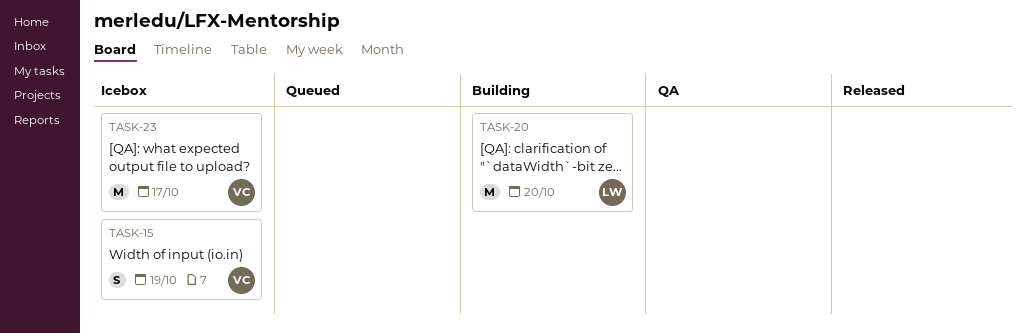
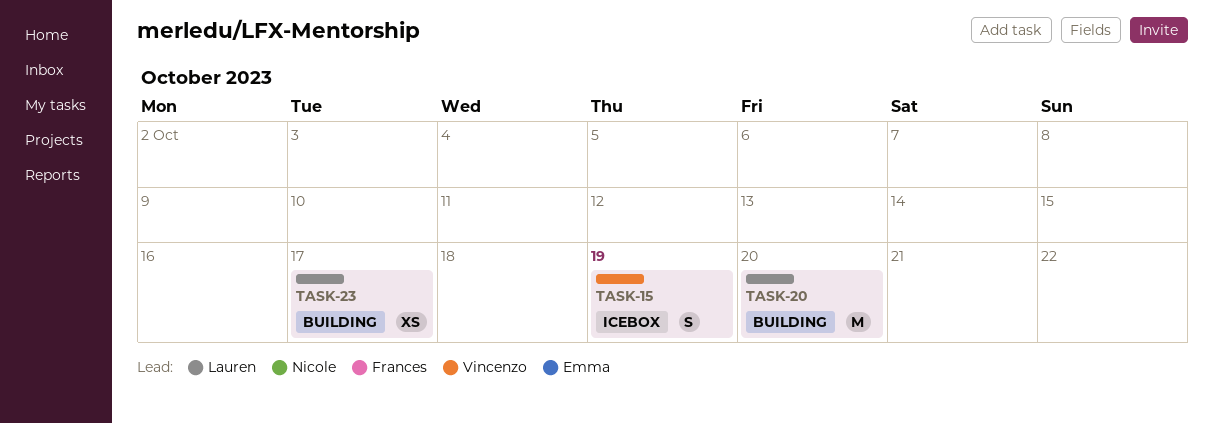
TASK-23, status: Icebox -> Building
TASK-23, owner: Vincenzo -> Lauren
TASK-23, estimate: M -> XS

